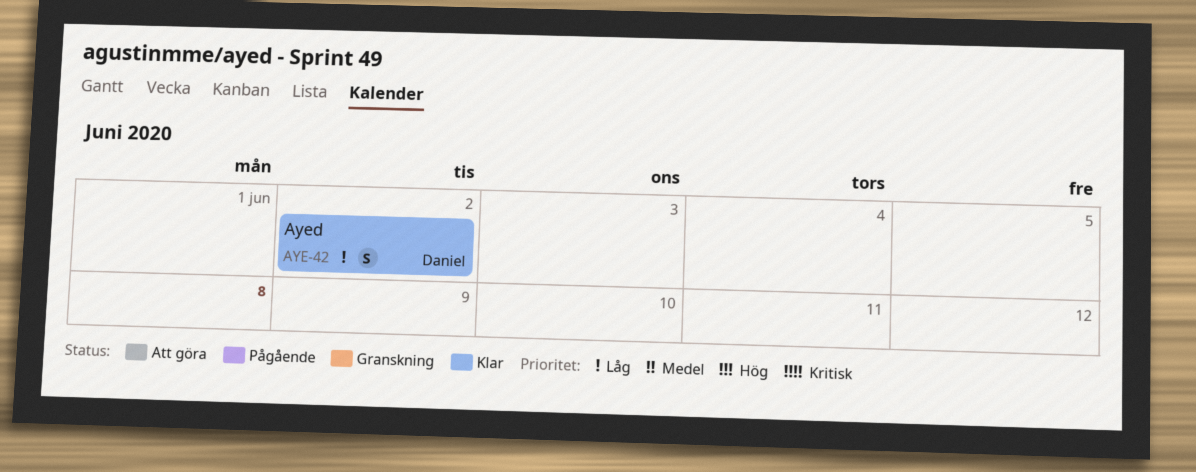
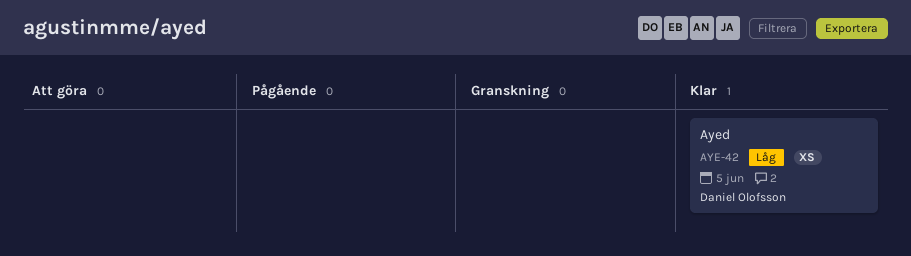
AYE-42, estimate: S -> XS
AYE-42, due: Jun 2 -> Jun 5

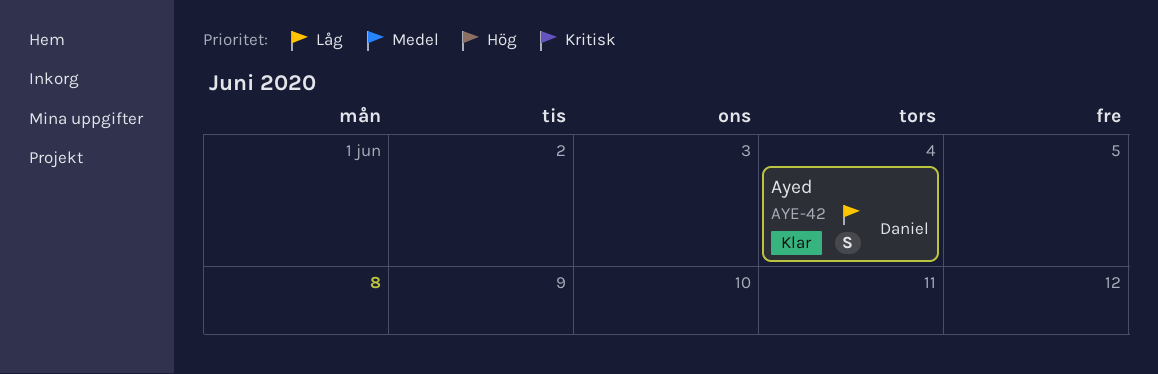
AYE-42, estimate: XS -> S
AYE-42, due: Jun 5 -> Jun 4

